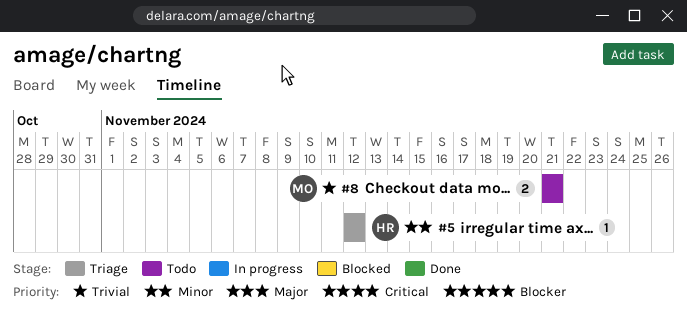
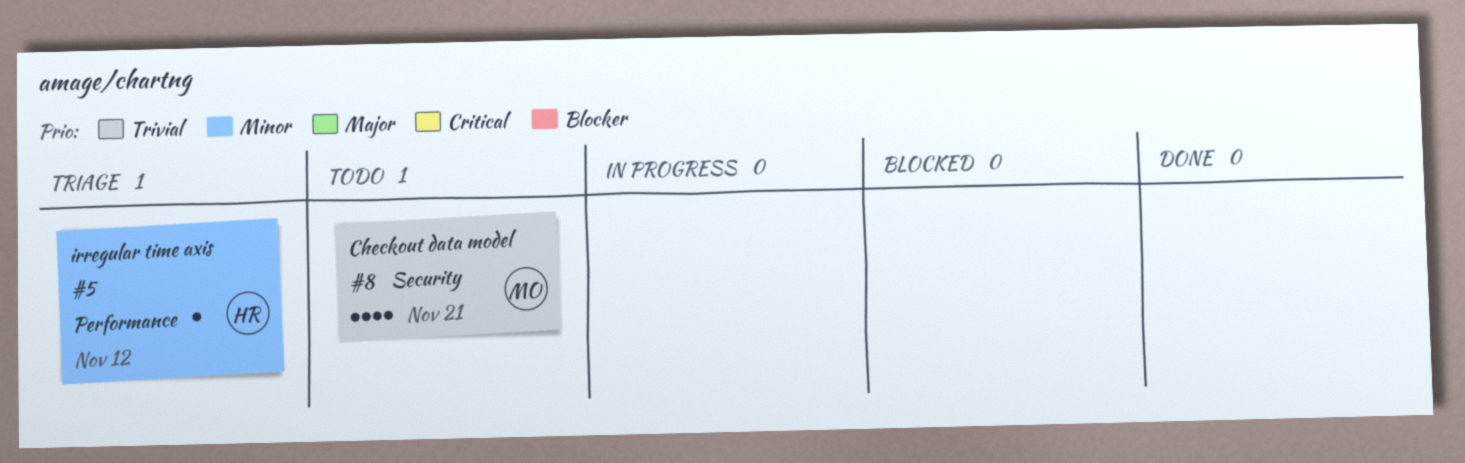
#8, estimate: 2 -> 4

